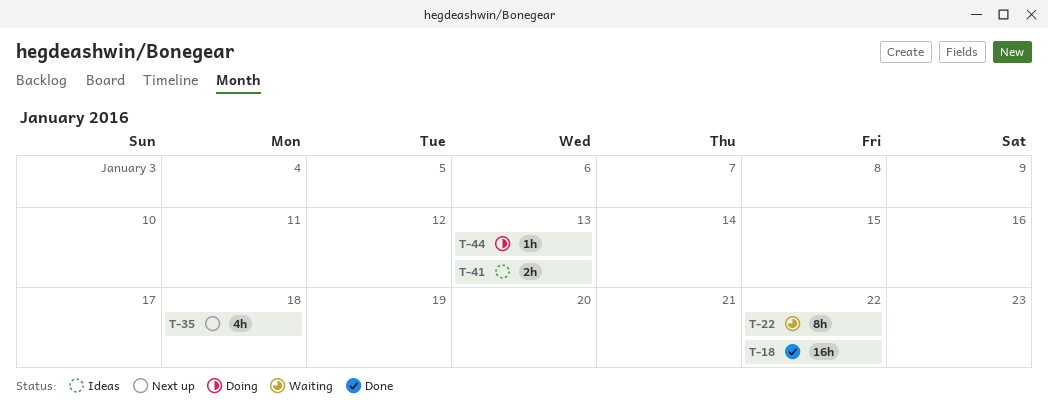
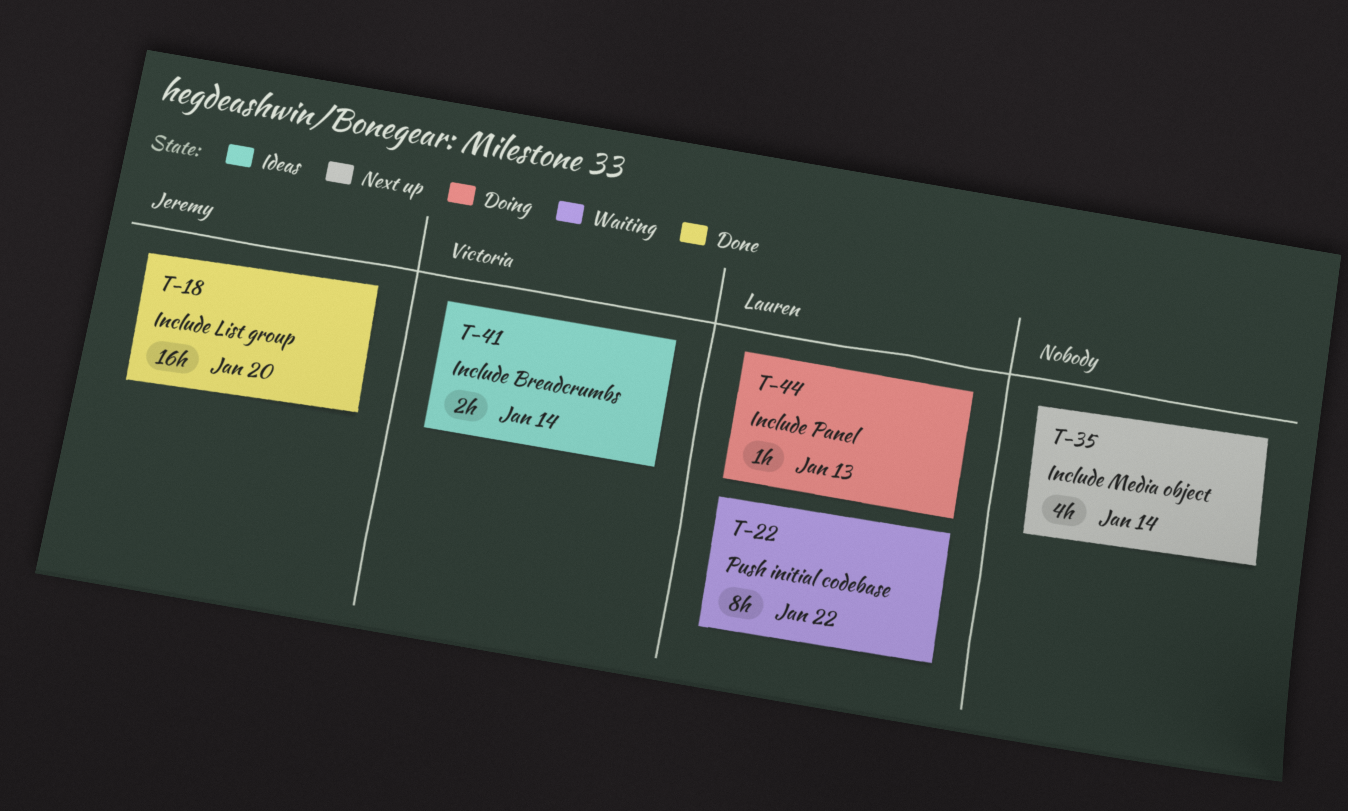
T-18, due: Jan 22 -> Jan 20
T-35, due: Jan 18 -> Jan 14
T-41, due: Jan 13 -> Jan 14

